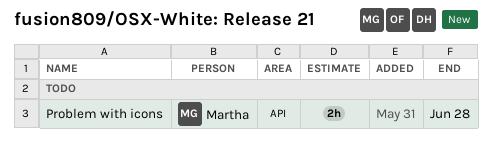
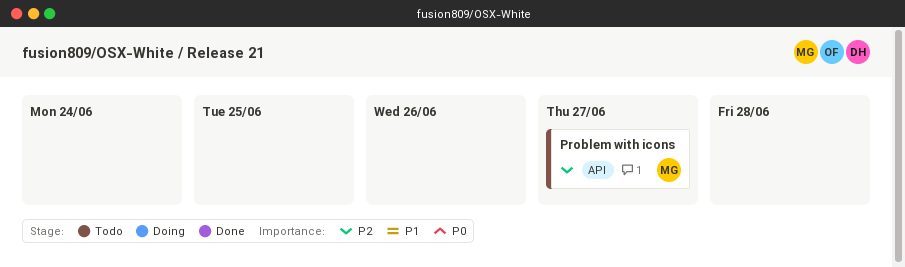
Problem with icons, due: Jun 28 -> Jun 27

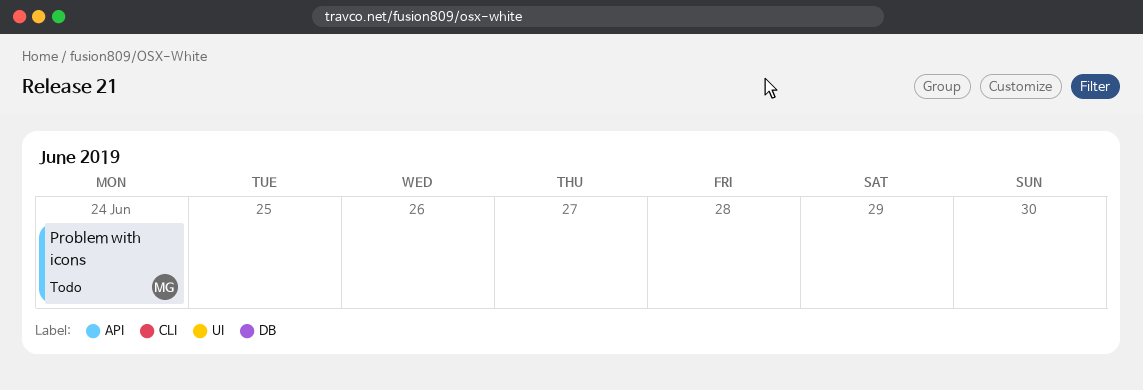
Problem with icons, due: Jun 27 -> Jun 24

